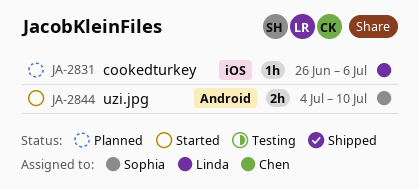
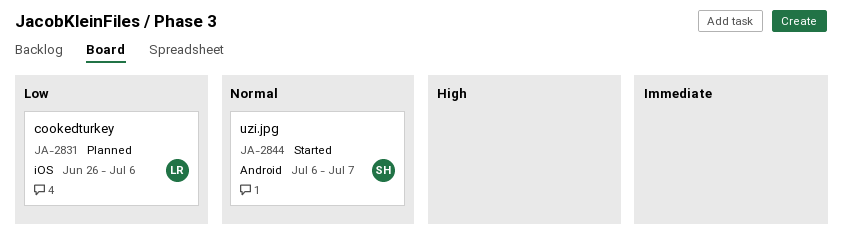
JA-2844, start: Jul 4 -> Jul 6
JA-2844, due: Jul 10 -> Jul 7

